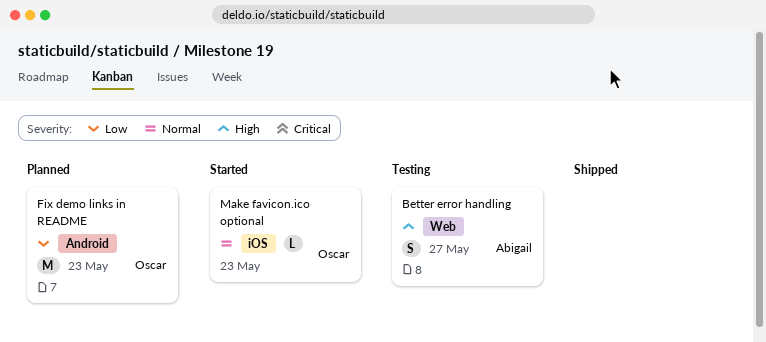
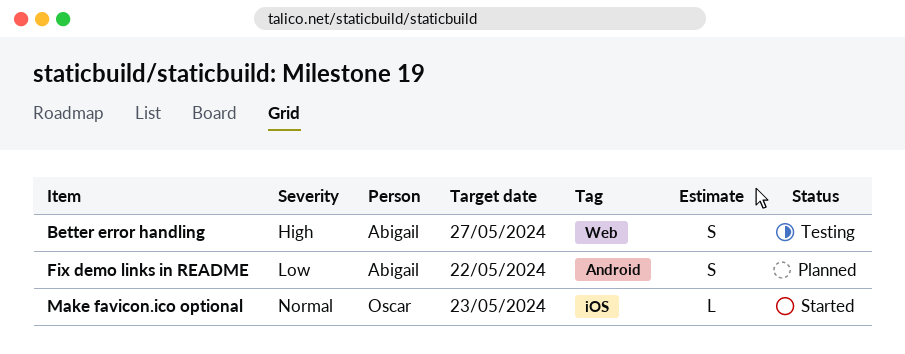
Fix demo links in README, owner: Oscar -> Abigail
Fix demo links in README, estimate: M -> S
Fix demo links in README, due: May 23 -> May 22

